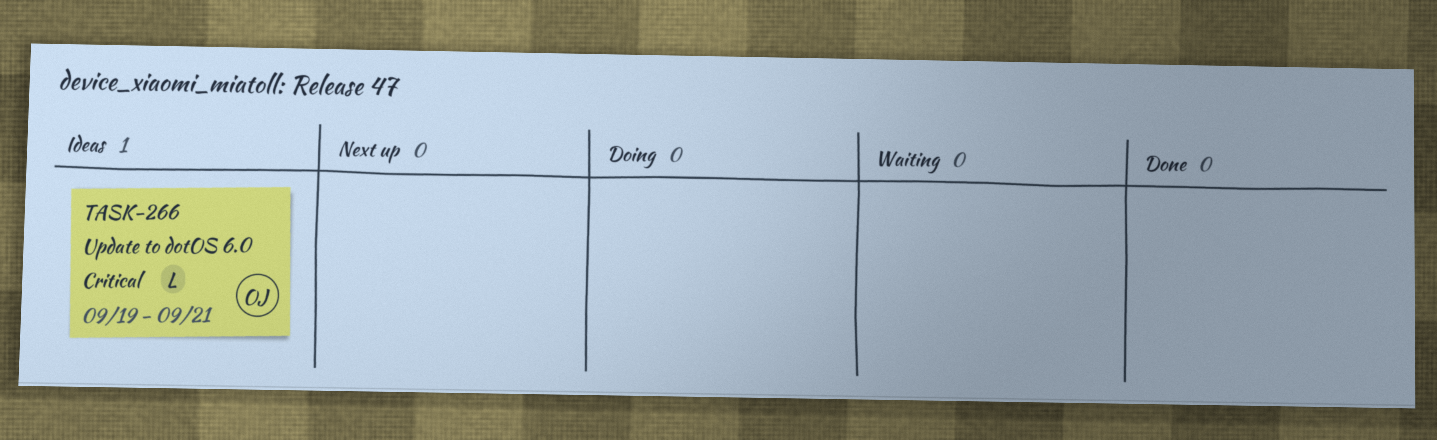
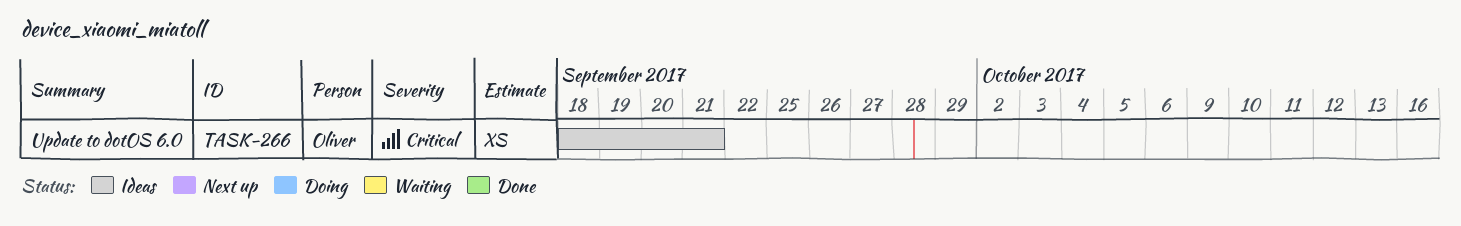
TASK-266, estimate: L -> XS
TASK-266, start: Sep 19 -> Sep 18

